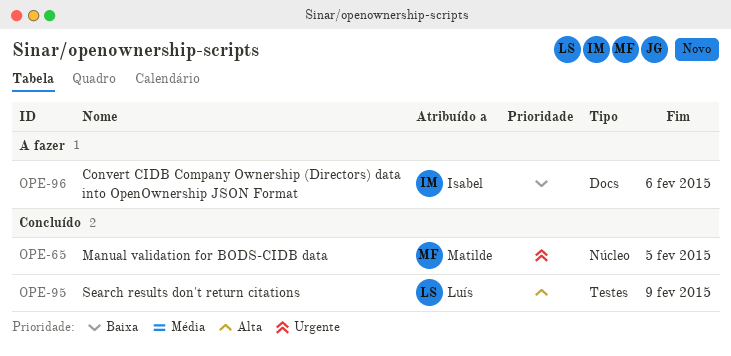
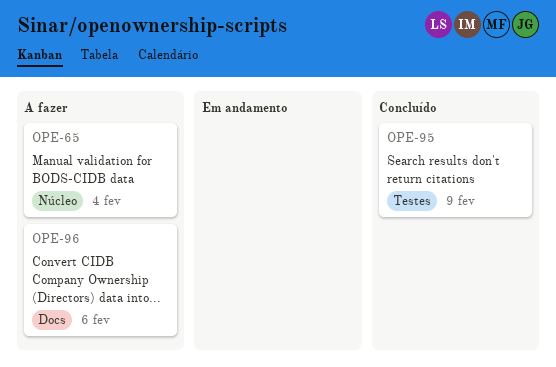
OPE-65, status: Concluído -> A fazer
OPE-65, due: Feb 5 -> Feb 4

